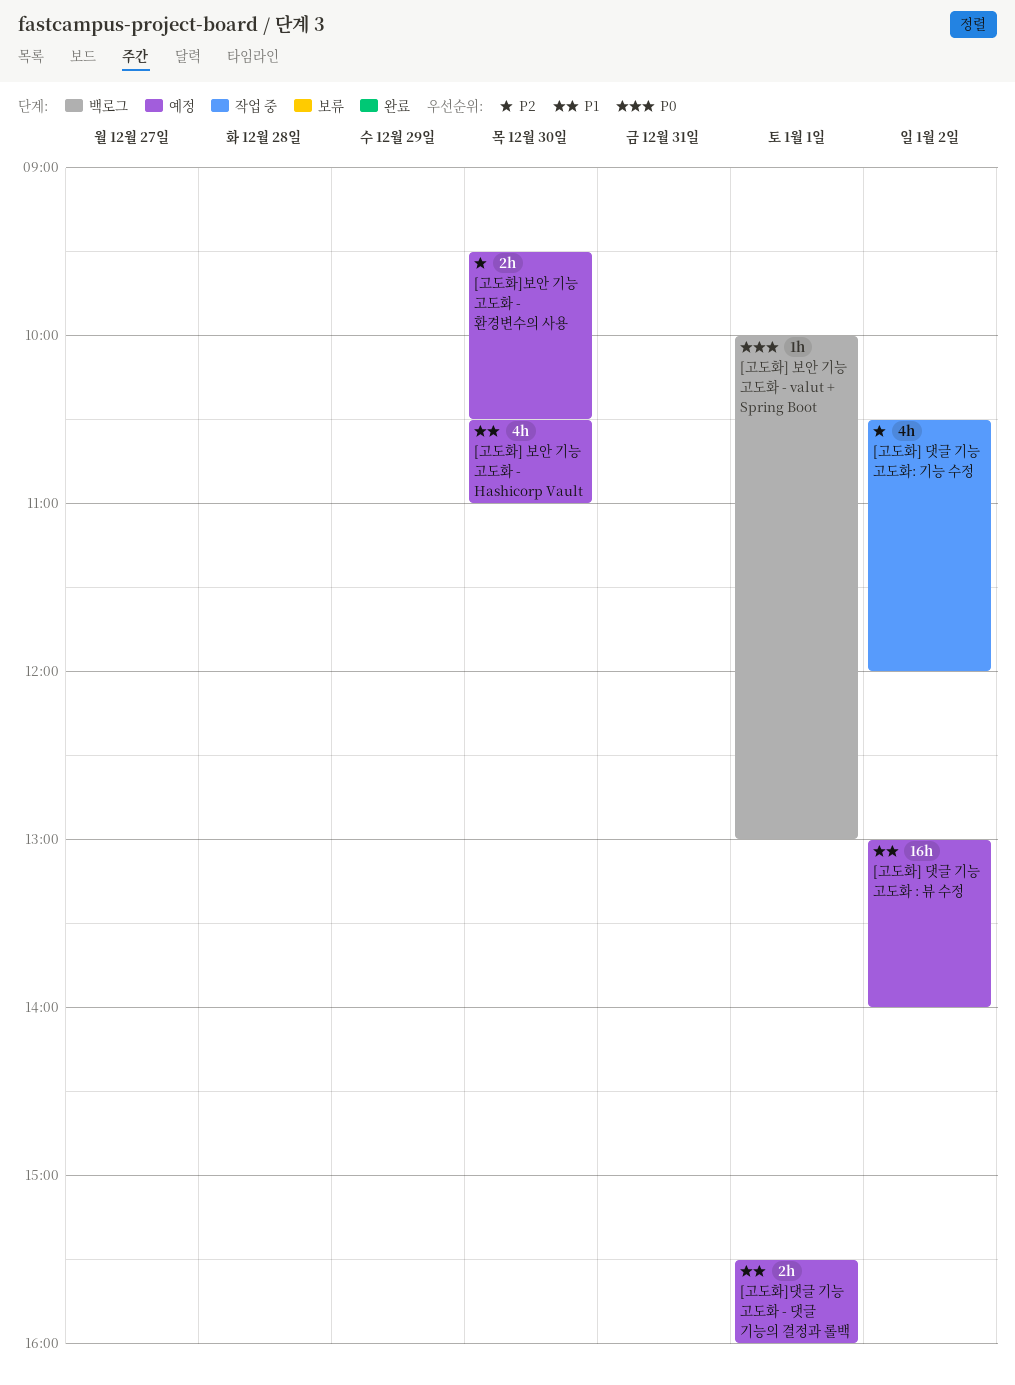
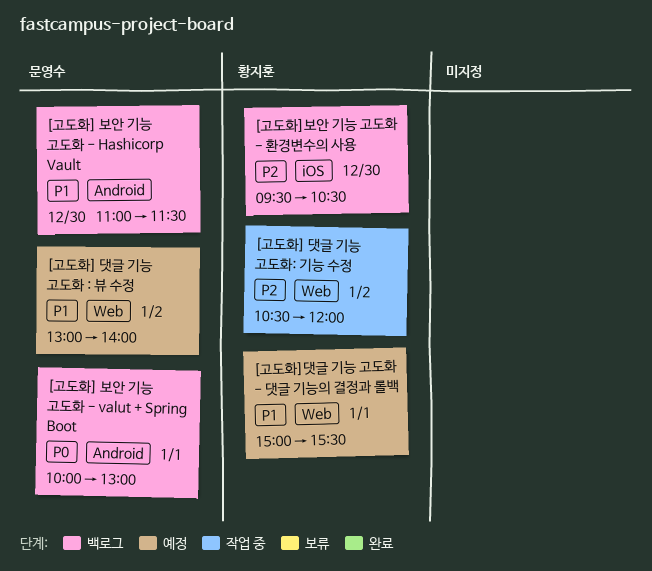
[고도화] 보안 기능 고도화 - Hashicorp Vault, status: 예정 -> 백로그
[고도화] 보안 기능 고도화 - Hashicorp Vault, begins: 10:30 -> 11:00
[고도화] 보안 기능 고도화 - Hashicorp Vault, ends: 11:00 -> 11:30
[고도화]댓글 기능 고도화 - 댓글 기능의 결정과 롤백, begins: 15:30 -> 15:00
[고도화]댓글 기능 고도화 - 댓글 기능의 결정과 롤백, ends: 16:00 -> 15:30
[고도화]보안 기능 고도화 - 환경변수의 사용, status: 예정 -> 백로그

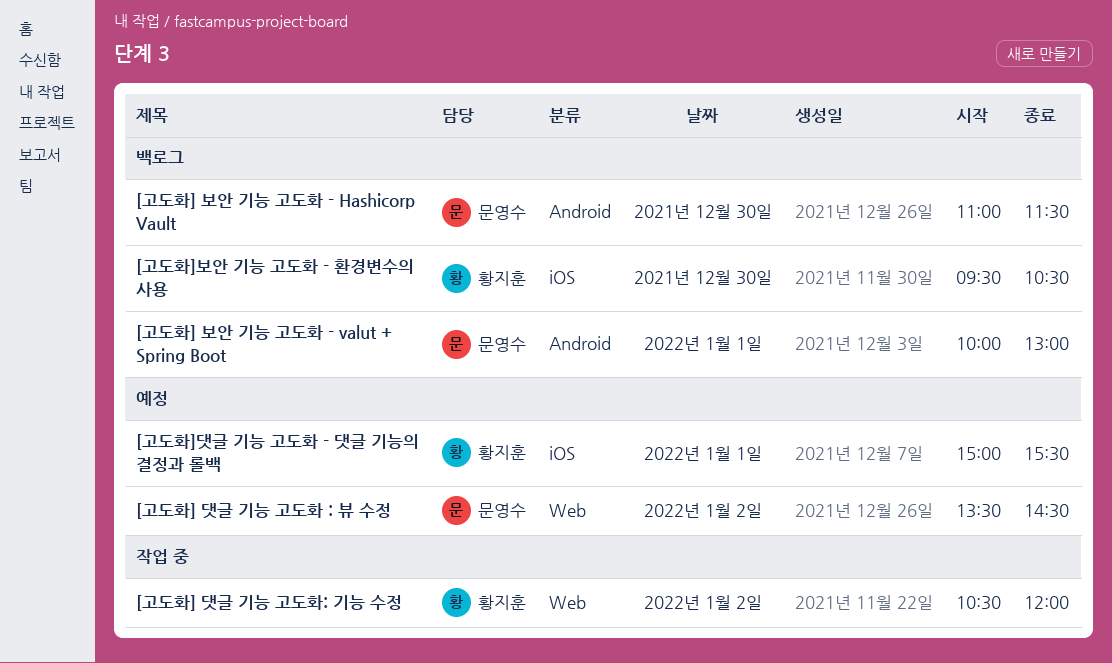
[고도화] 댓글 기능 고도화 : 뷰 수정, begins: 13:00 -> 13:30
[고도화] 댓글 기능 고도화 : 뷰 수정, ends: 14:00 -> 14:30
[고도화]댓글 기능 고도화 - 댓글 기능의 결정과 롤백, label: Web -> iOS

